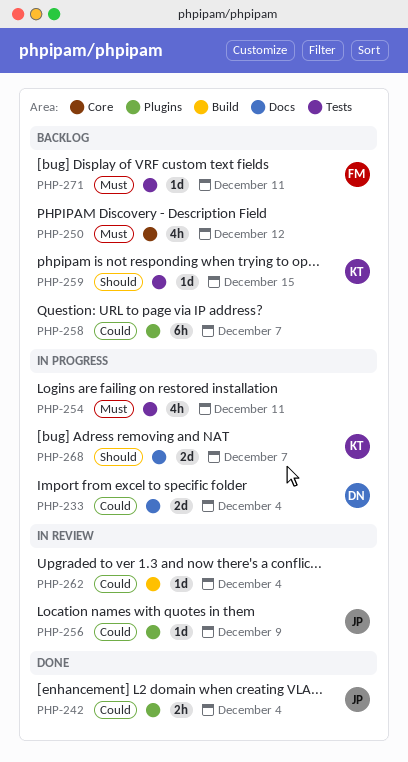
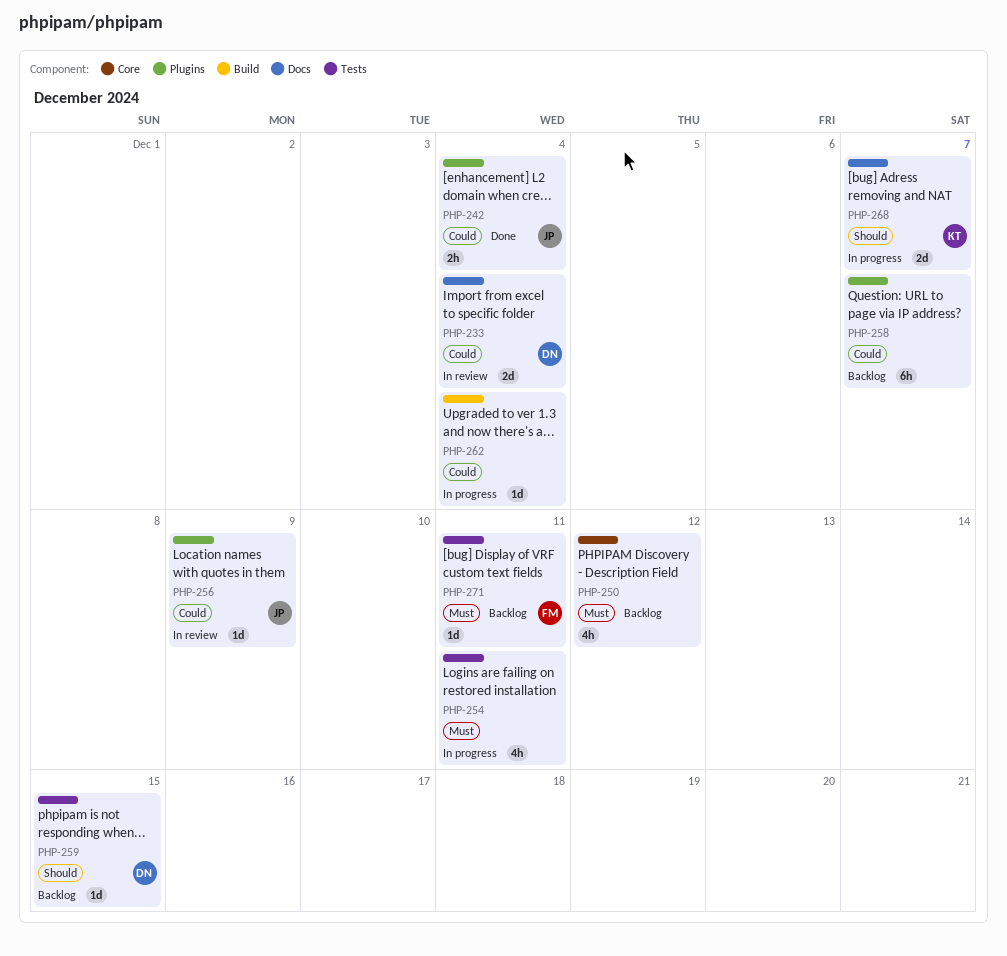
PHP-233, status: In progress -> In review
PHP-259, owner: KT -> DN
PHP-262, status: In review -> In progress

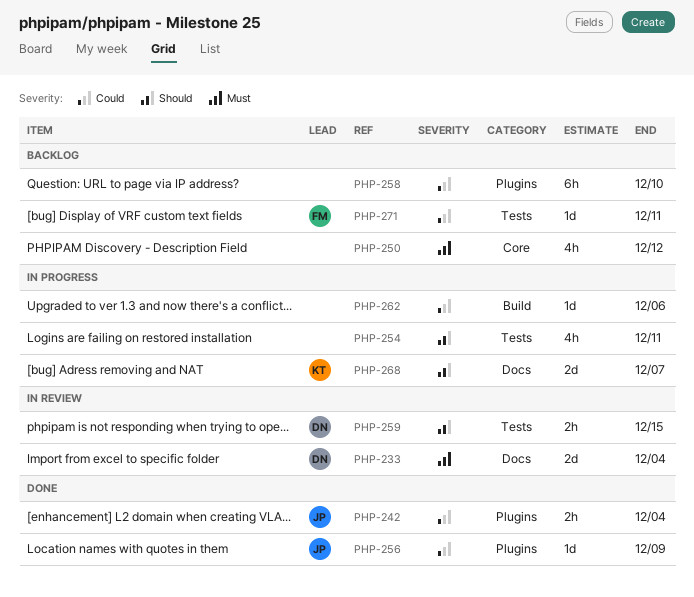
PHP-233, priority: Could -> Must
PHP-254, priority: Must -> Should
PHP-256, status: In review -> Done
PHP-258, due: Dec 7 -> Dec 10
PHP-259, status: Backlog -> In review
PHP-259, estimate: 1d -> 2h
PHP-262, due: Dec 4 -> Dec 6
PHP-271, priority: Must -> Could

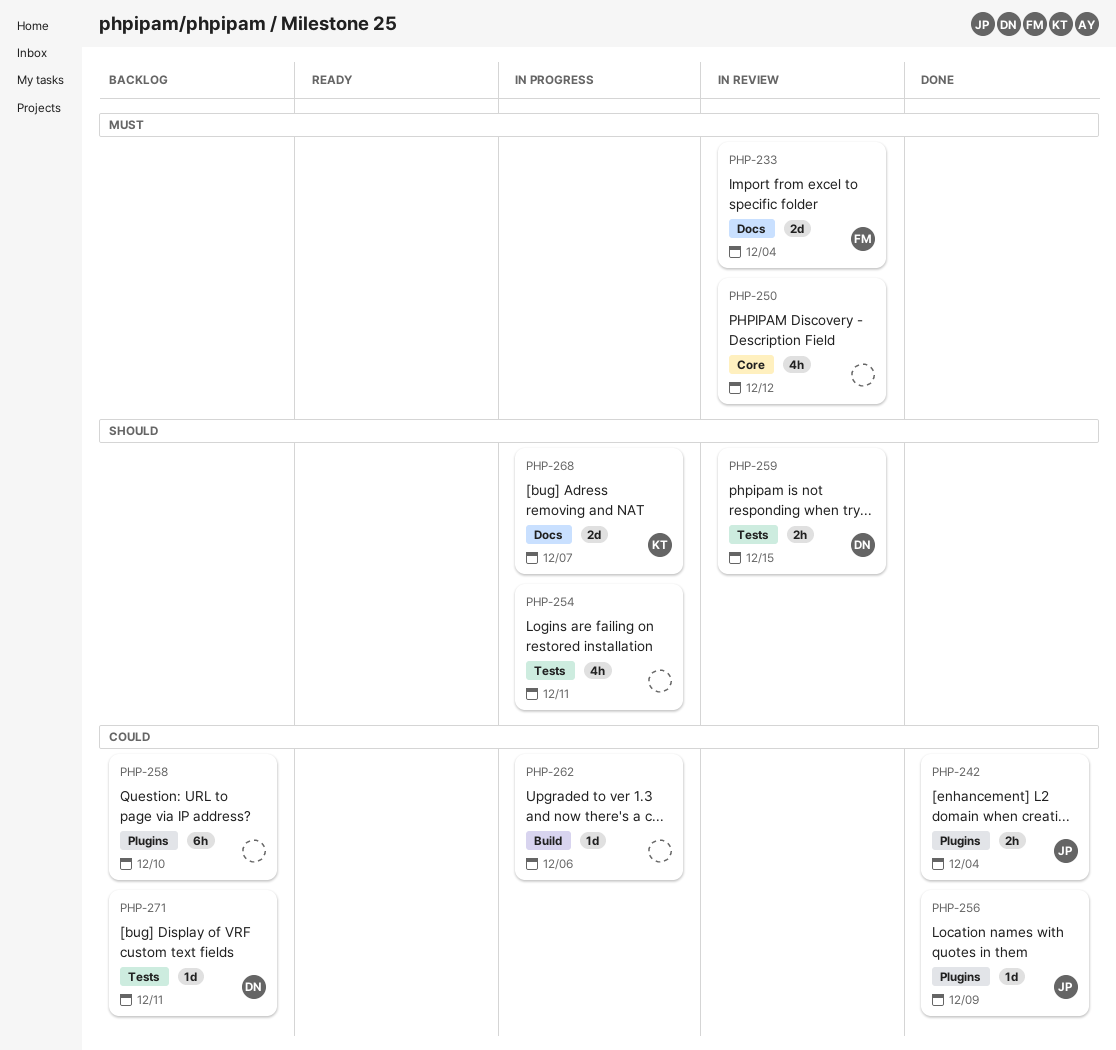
PHP-233, owner: DN -> FM
PHP-250, status: Backlog -> In review
PHP-271, owner: FM -> DN

